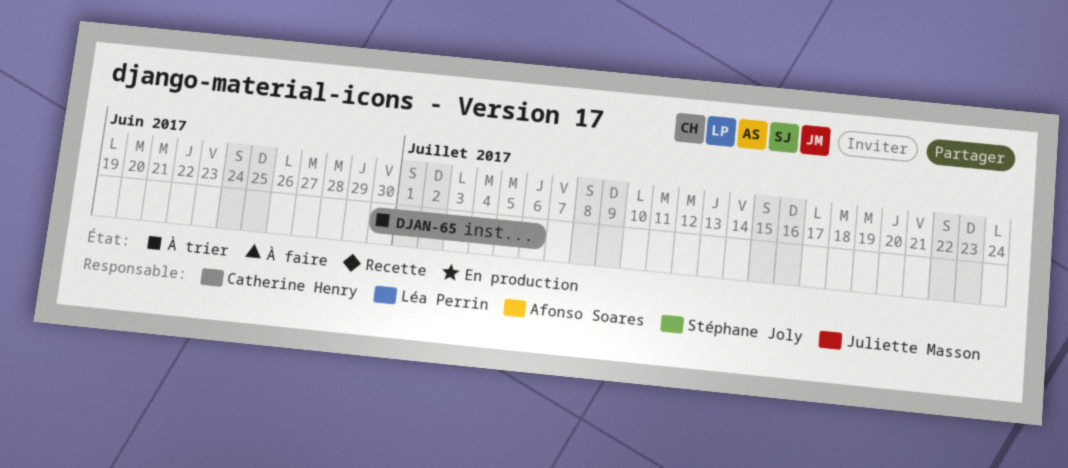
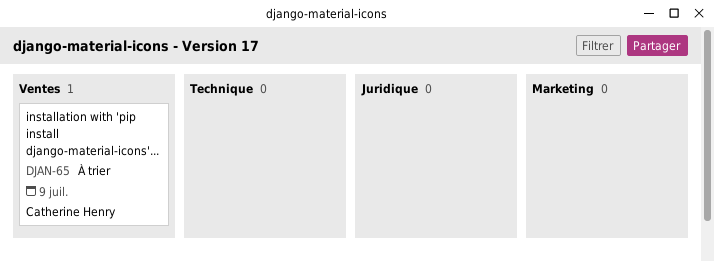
DJAN-65, due: Jul 6 -> Jul 9

